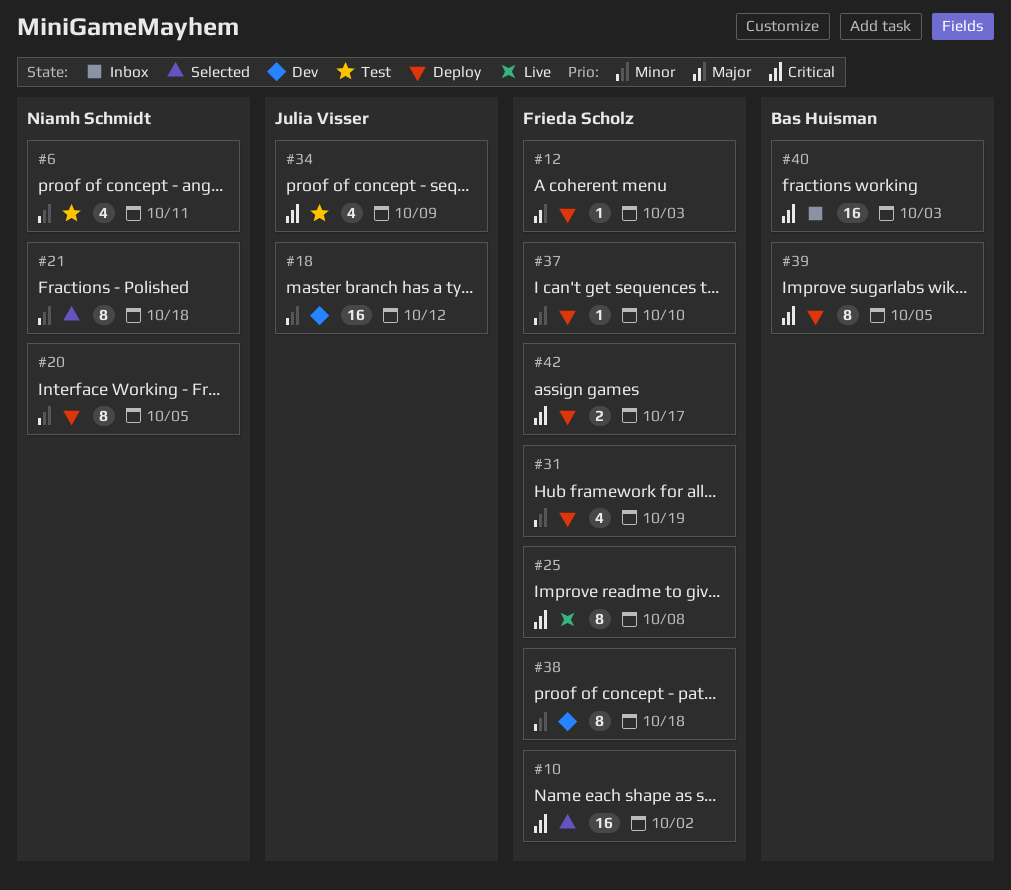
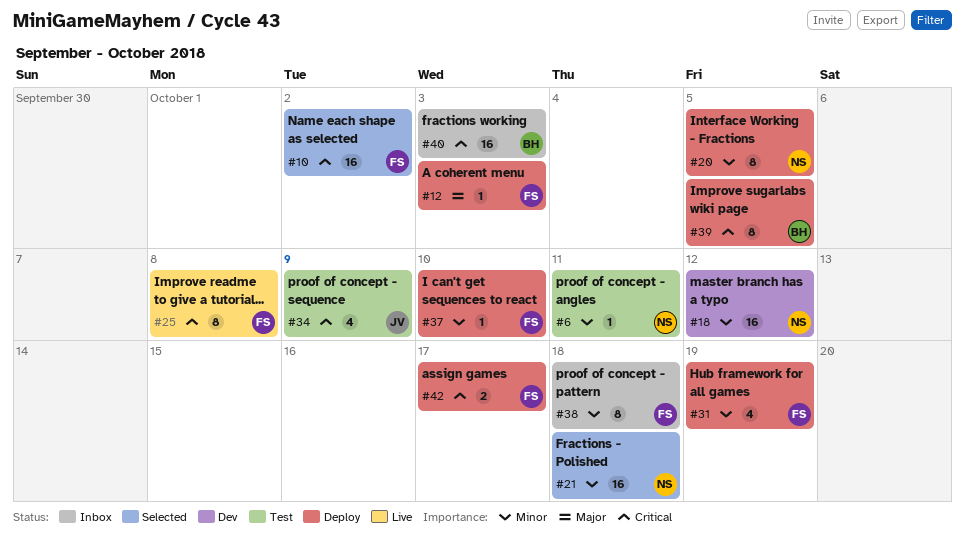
#6, estimate: 4 -> 1
#18, owner: Julia Visser -> Niamh Schmidt
#21, estimate: 8 -> 16
#38, status: Dev -> Inbox

